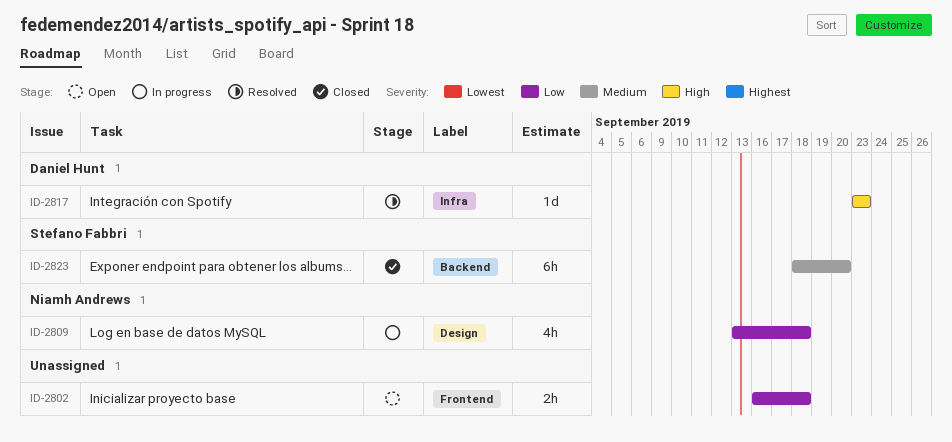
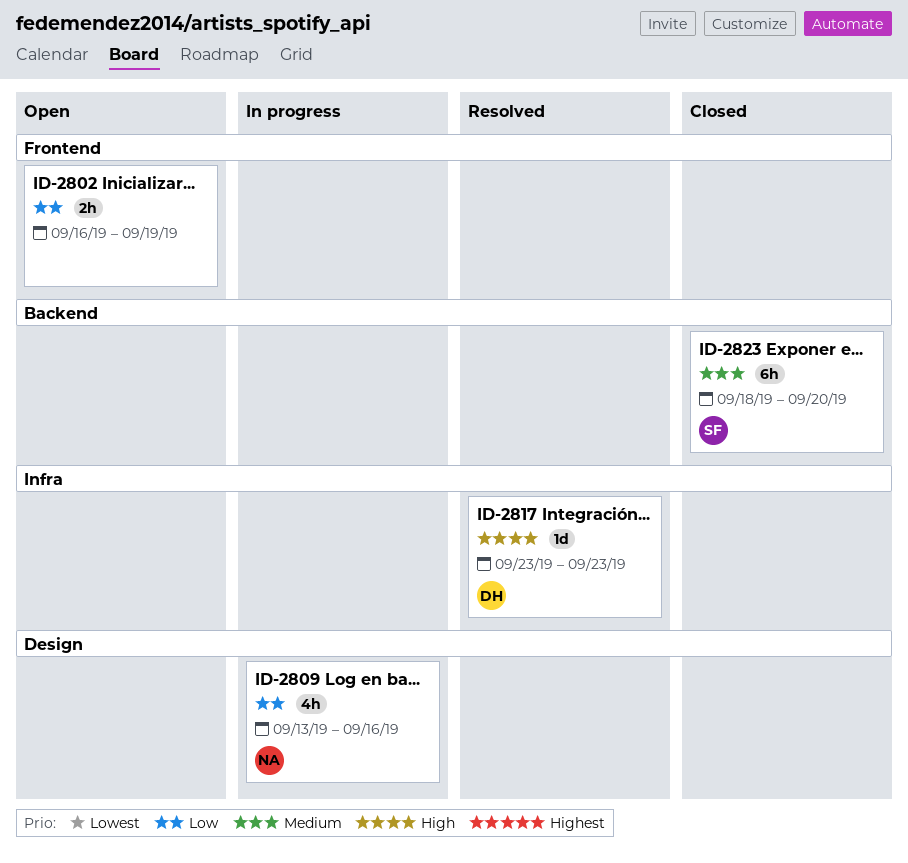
ID-2802, due: Sep 18 -> Sep 19
ID-2809, due: Sep 18 -> Sep 16

